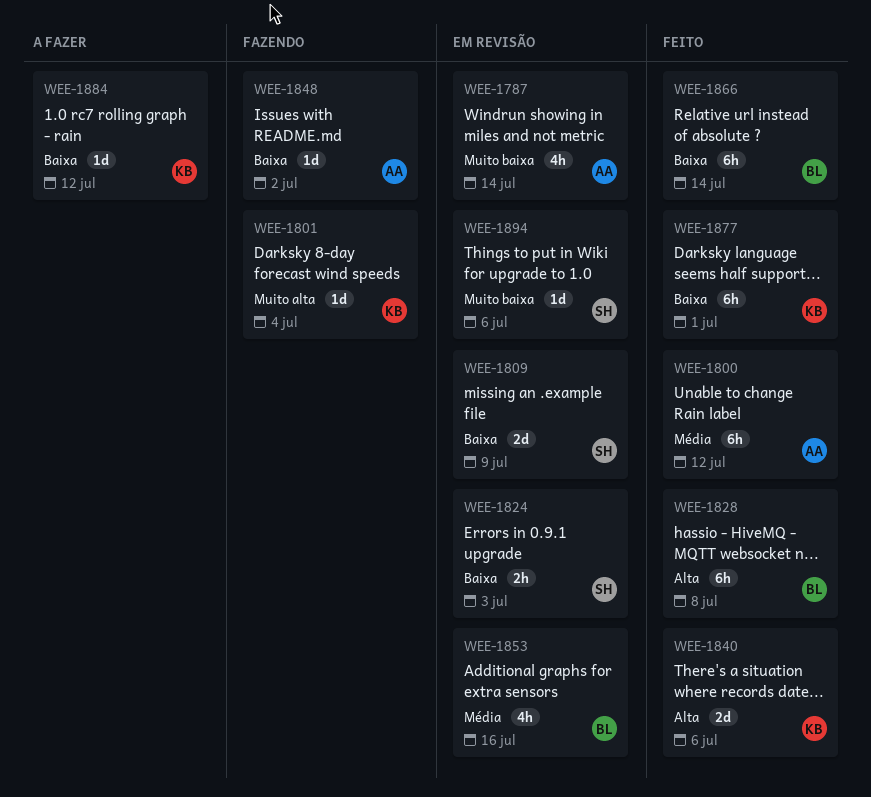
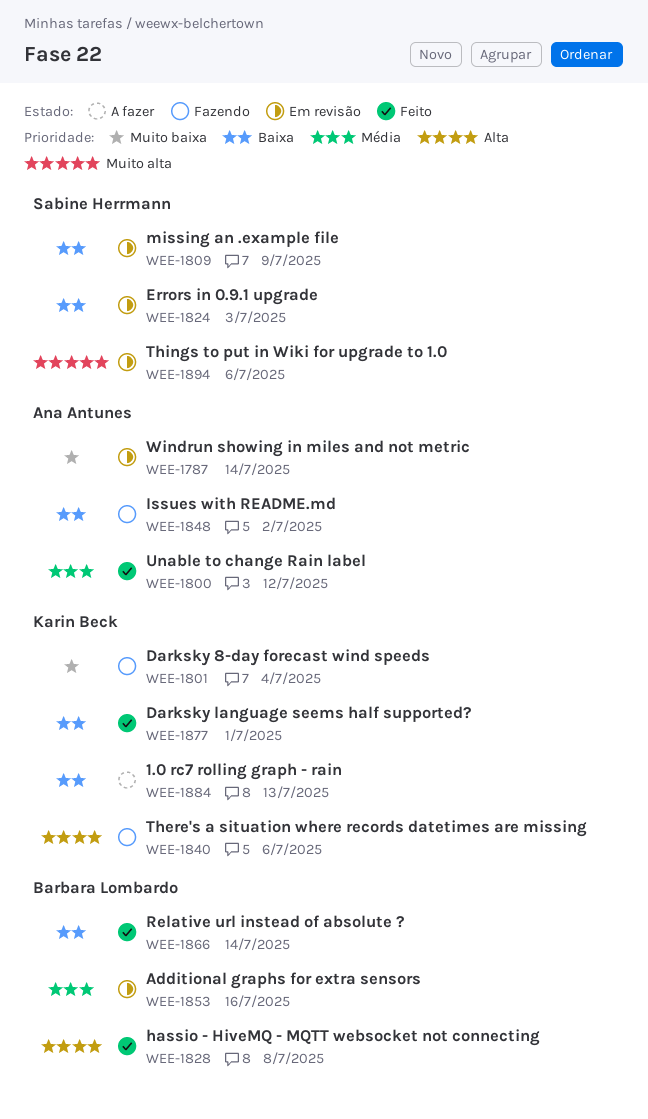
WEE-1801, priority: Muito alta -> Muito baixa
WEE-1840, status: Feito -> Fazendo
WEE-1884, due: Jul 12 -> Jul 13
WEE-1894, priority: Muito baixa -> Muito alta

